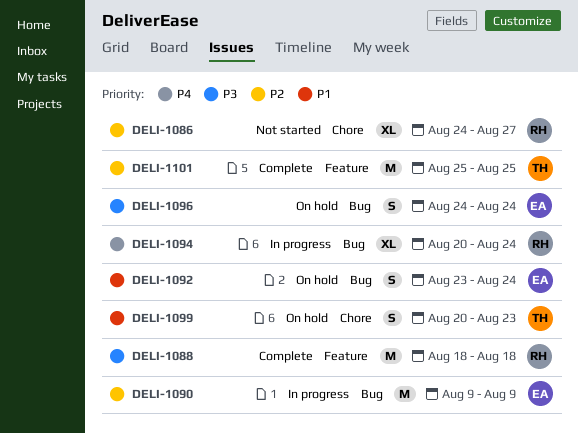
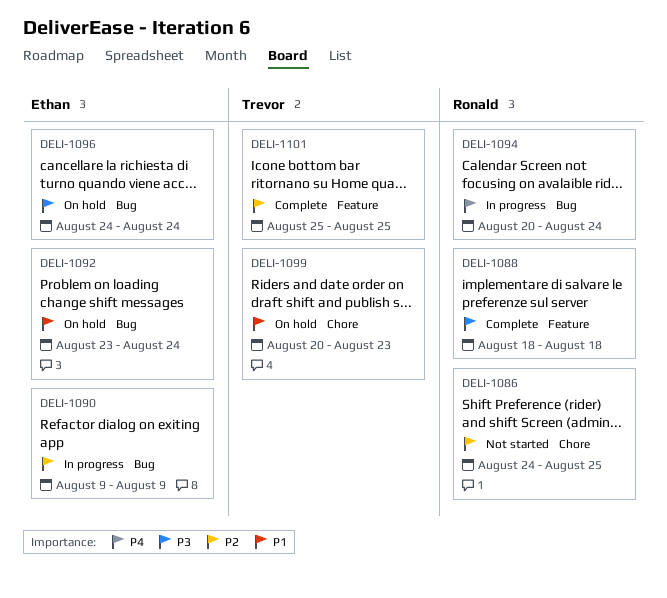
DELI-1086, due: Aug 27 -> Aug 25

